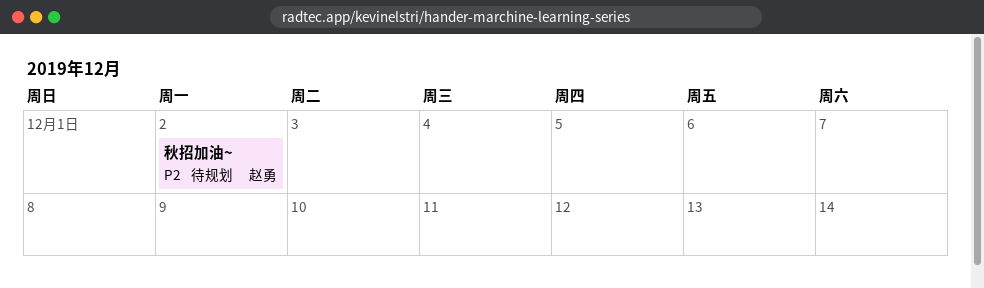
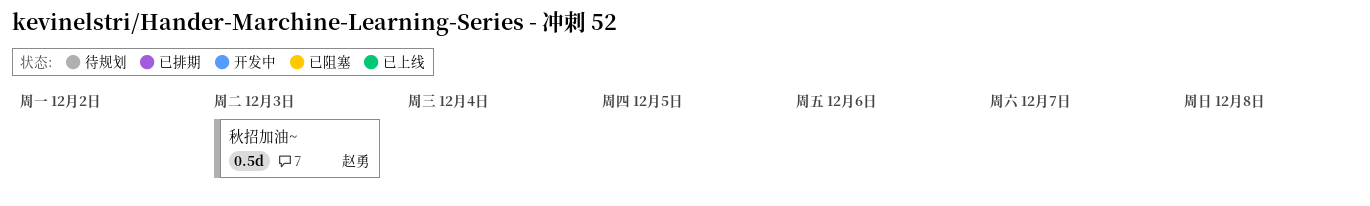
秋招加油~, due: Dec 2 -> Dec 3

